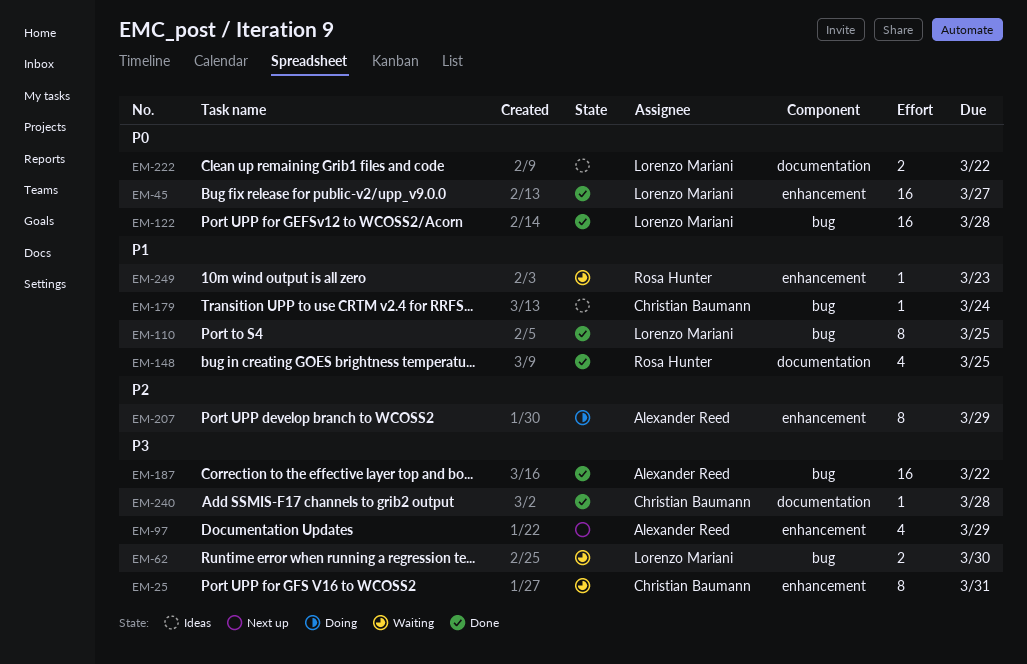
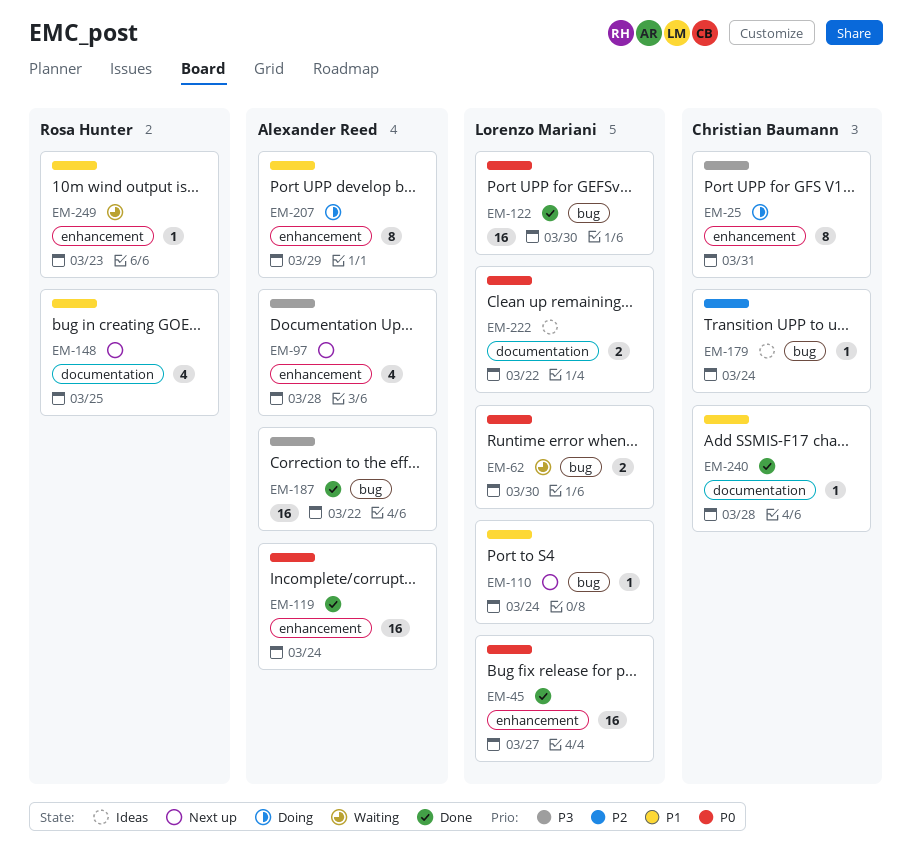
EM-25, status: Waiting -> Doing
EM-62, priority: P3 -> P0
EM-97, due: Mar 29 -> Mar 28
EM-110, status: Done -> Next up
EM-110, estimate: 8 -> 1
EM-110, due: Mar 25 -> Mar 24
EM-119: none -> present
EM-122, due: Mar 28 -> Mar 30
EM-148, status: Done -> Next up
EM-179, priority: P1 -> P2
EM-207, priority: P2 -> P1
EM-240, priority: P3 -> P1

